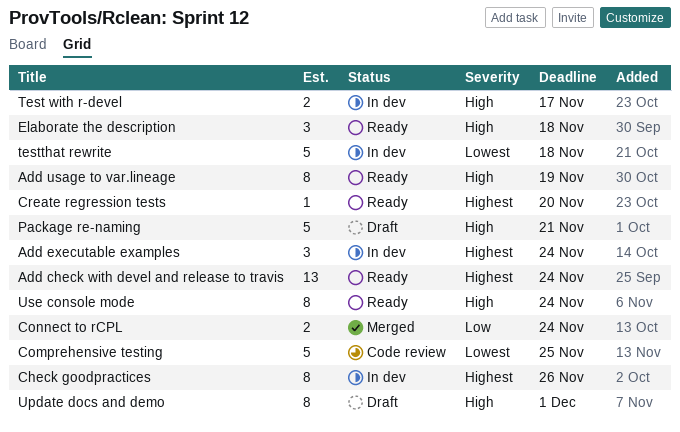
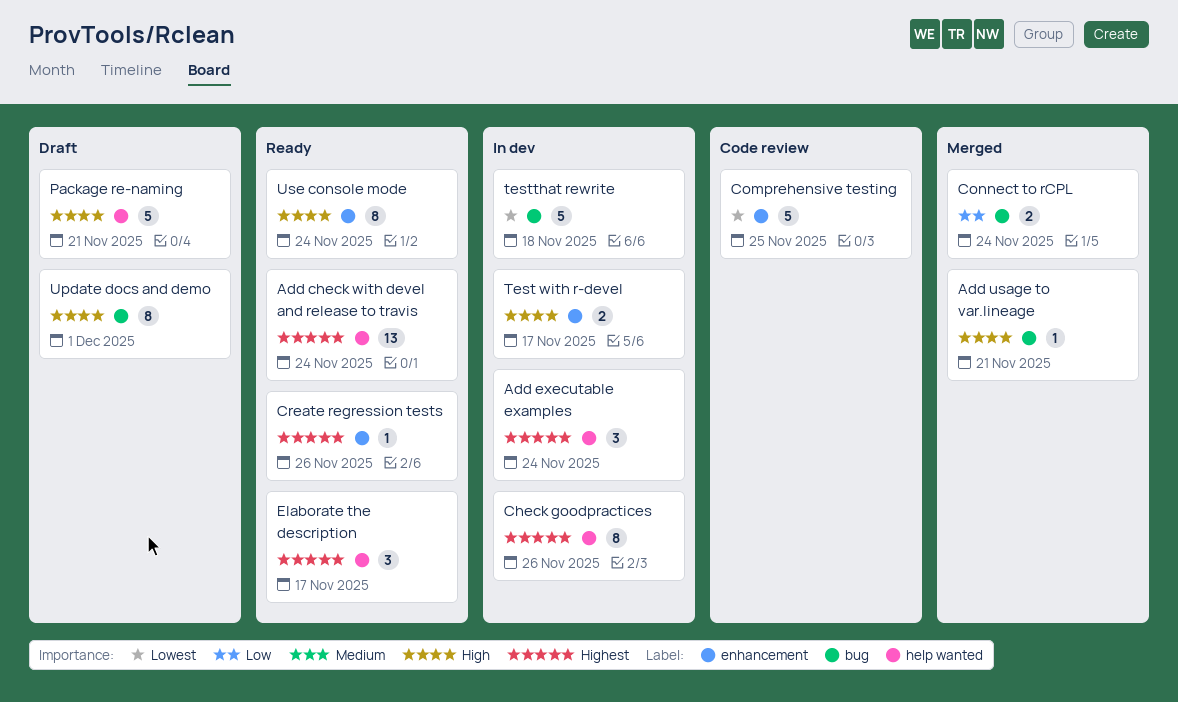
Add usage to var.lineage, status: Ready -> Merged
Add usage to var.lineage, estimate: 8 -> 1
Add usage to var.lineage, due: Nov 19 -> Nov 21
Create regression tests, due: Nov 20 -> Nov 26
Elaborate the description, priority: High -> Highest
Elaborate the description, due: Nov 18 -> Nov 17

